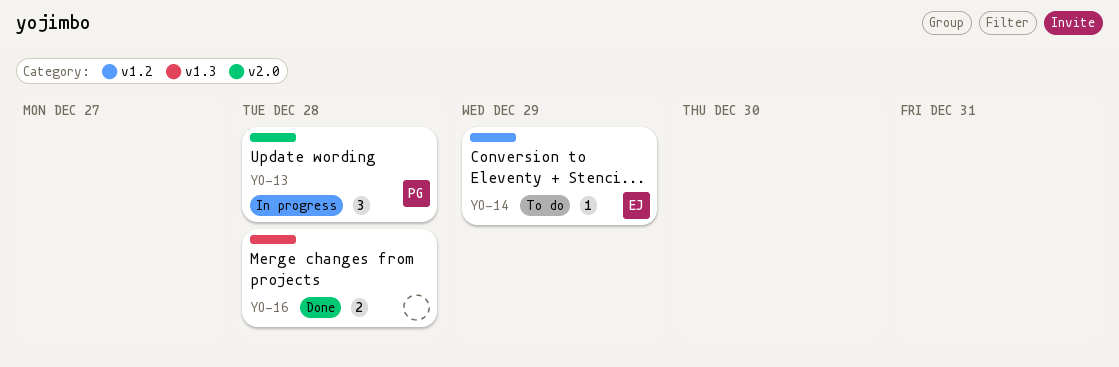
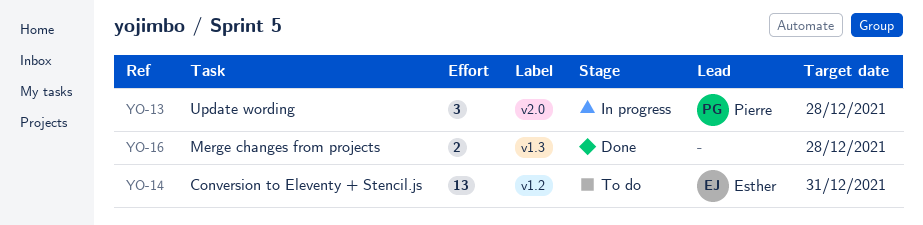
YO-14, estimate: 1 -> 13
YO-14, due: Dec 29 -> Dec 31

